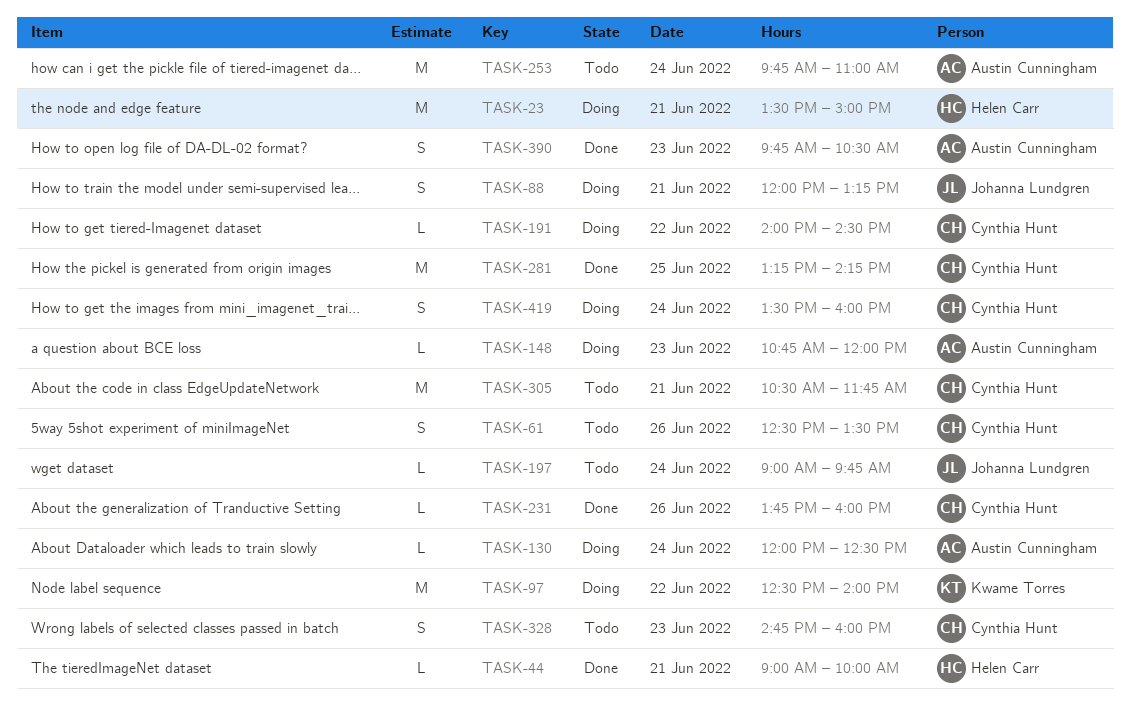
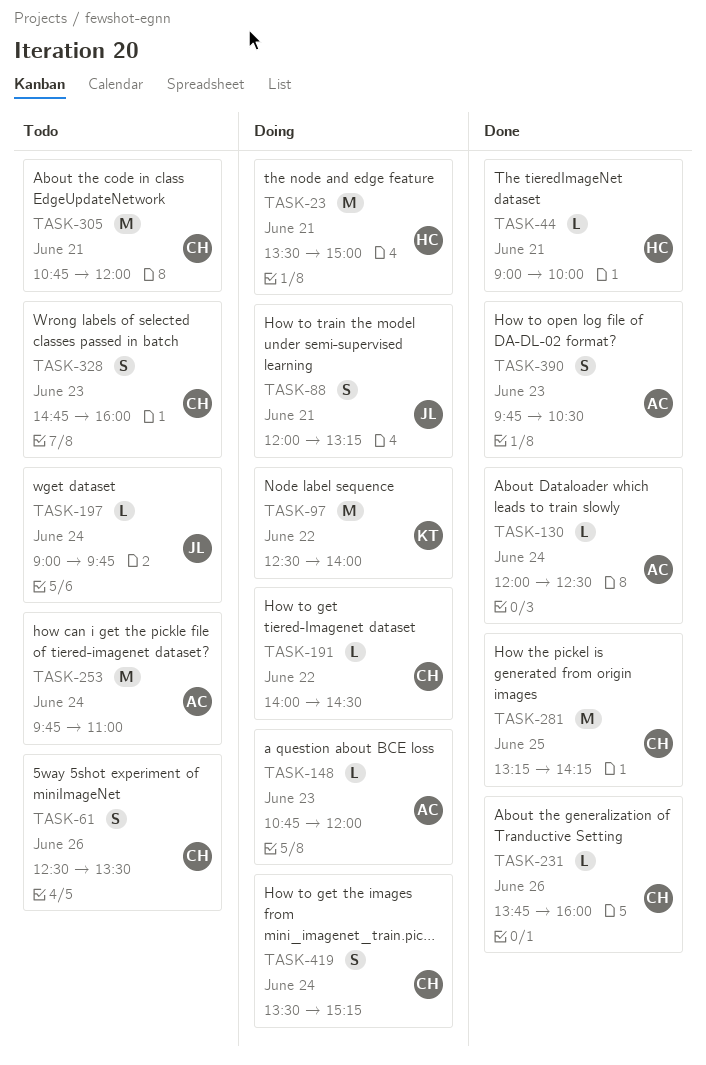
TASK-130, status: Doing -> Done
TASK-305, begins: 10:30 -> 10:45
TASK-305, ends: 11:45 -> 12:00
TASK-419, ends: 16:00 -> 15:15

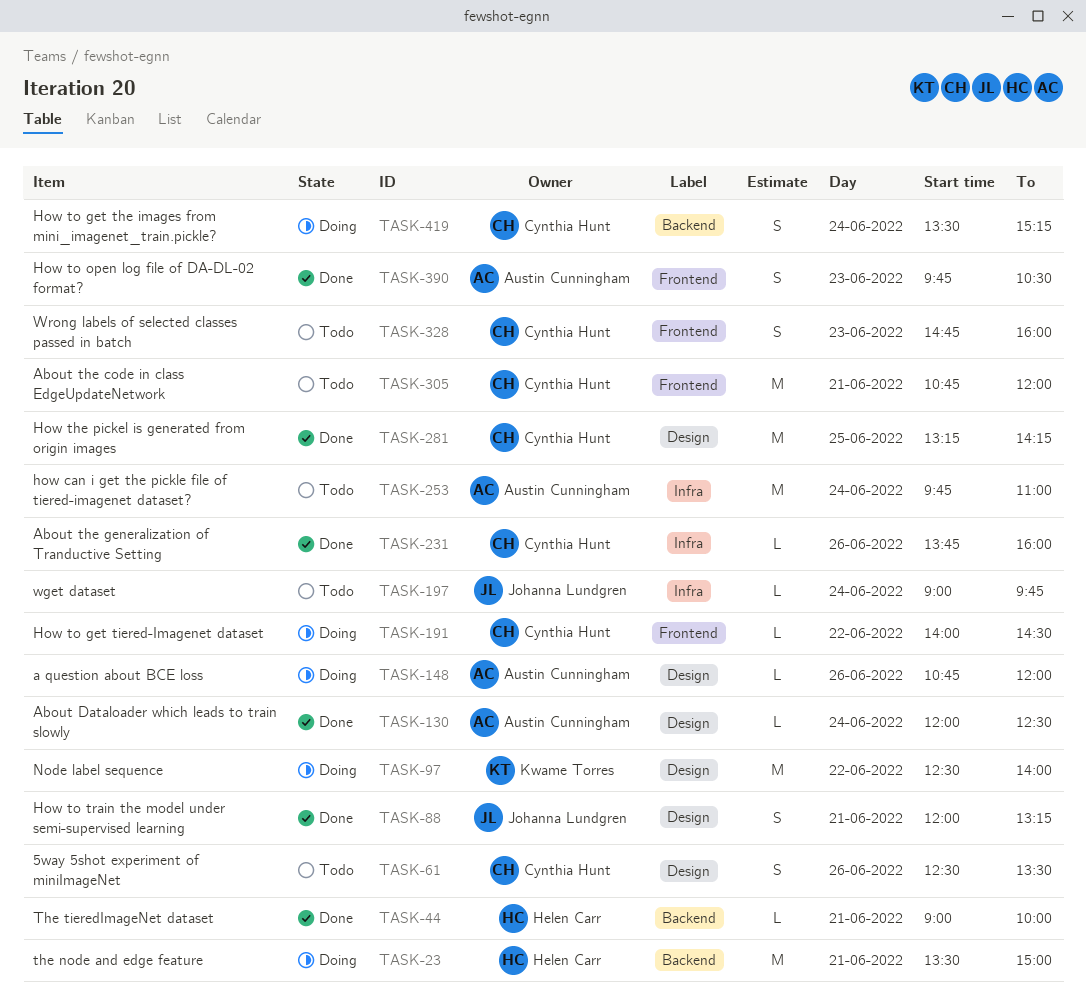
TASK-88, status: Doing -> Done
TASK-148, day: Jun 23 -> Jun 26

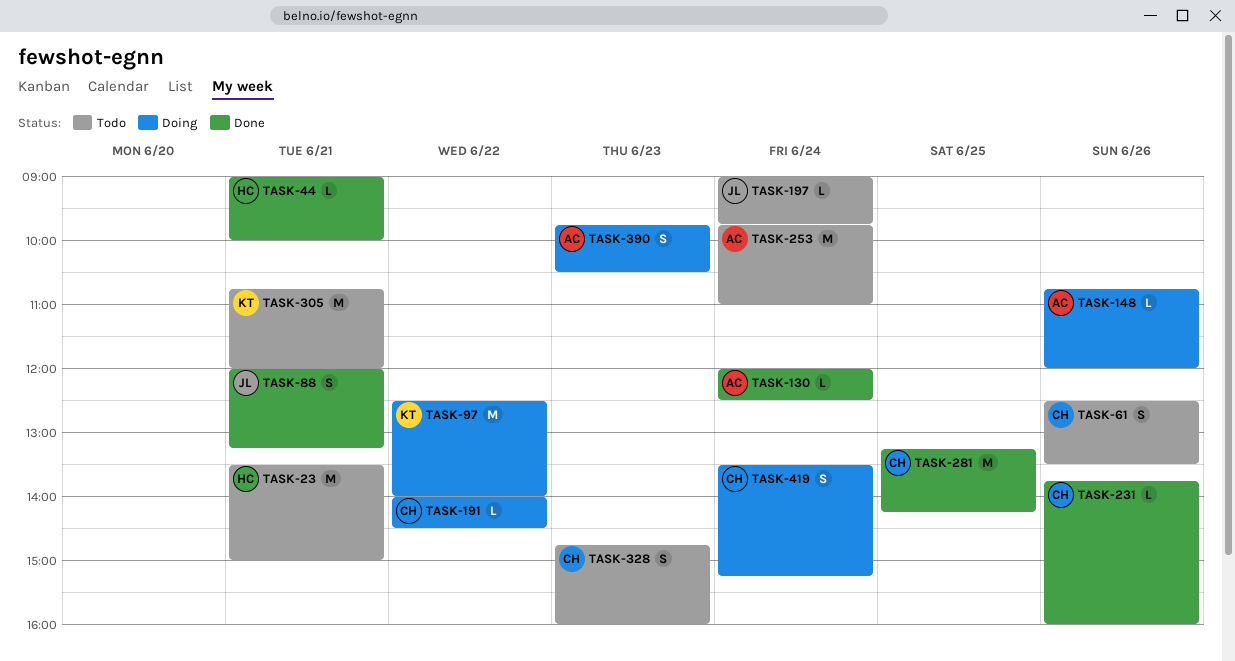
TASK-23, status: Doing -> Todo
TASK-305, owner: Cynthia Hunt -> Kwame Torres
TASK-390, status: Done -> Doing

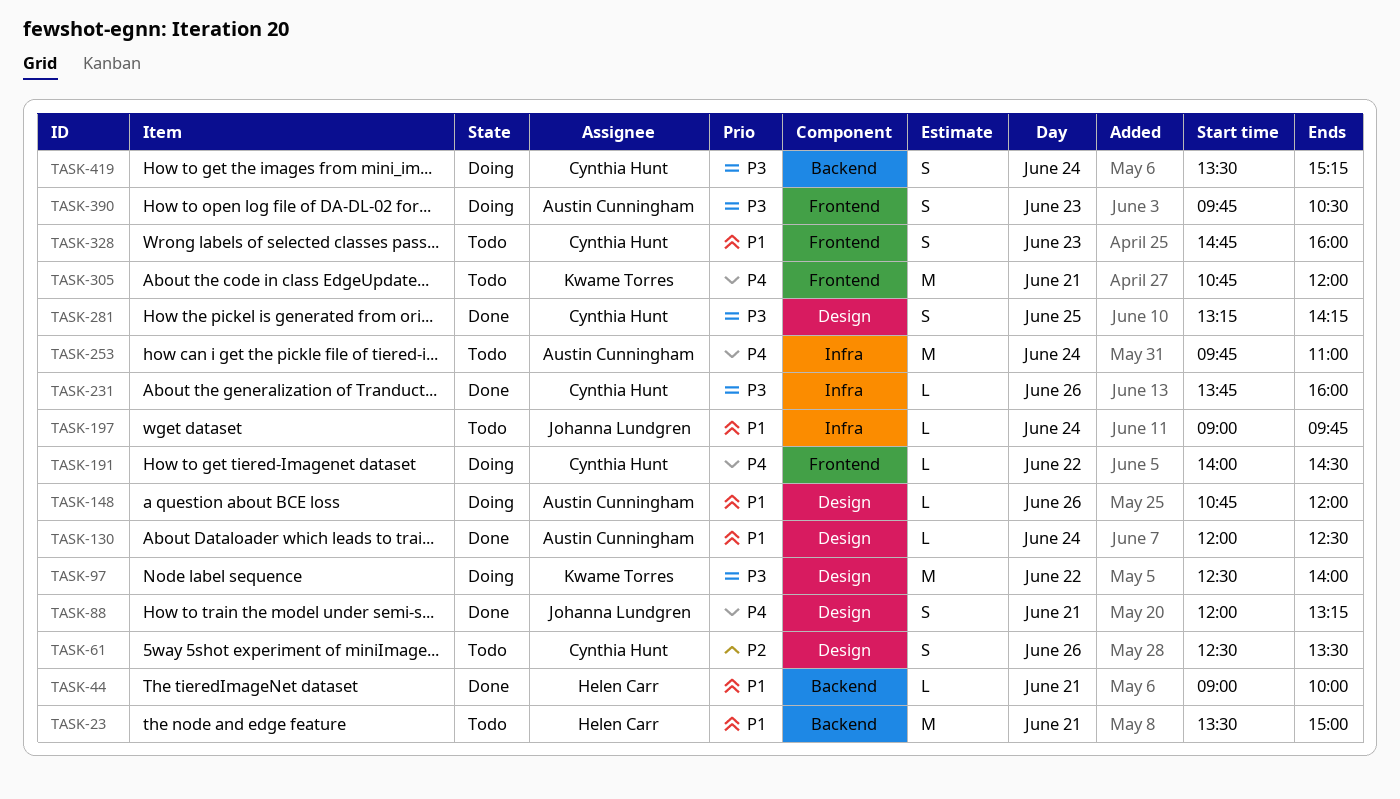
TASK-281, estimate: M -> S

